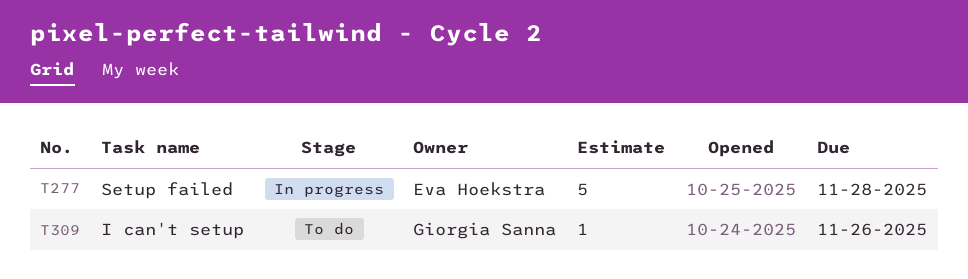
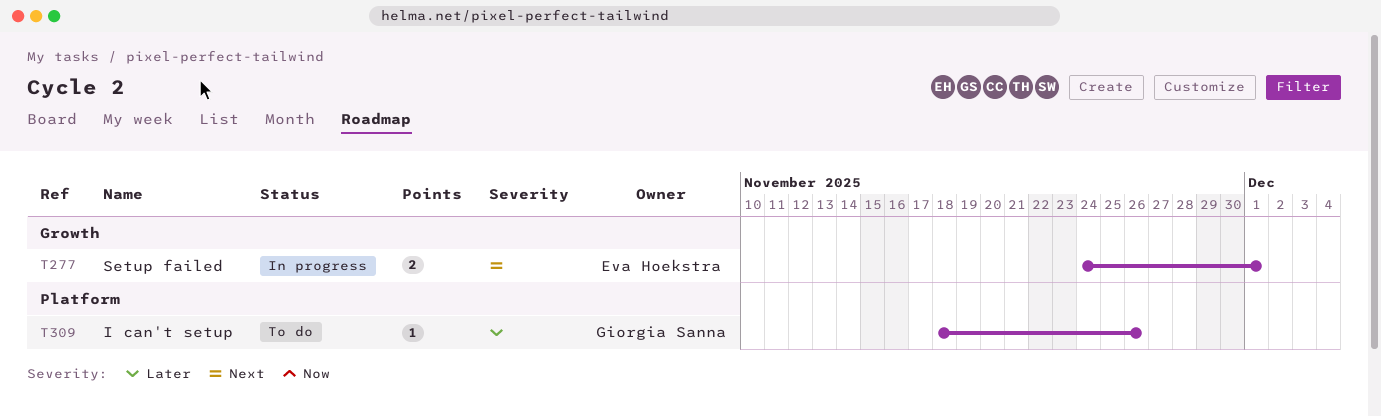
T277, estimate: 5 -> 2
T277, due: Nov 28 -> Dec 1

